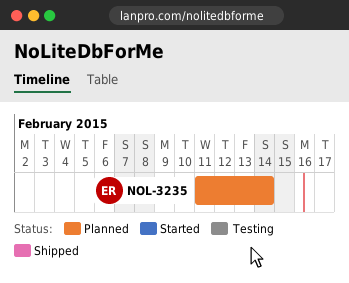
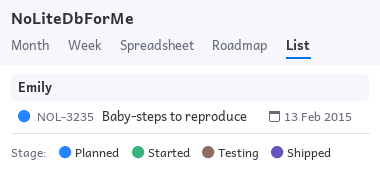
NOL-3235, due: Feb 14 -> Feb 13

